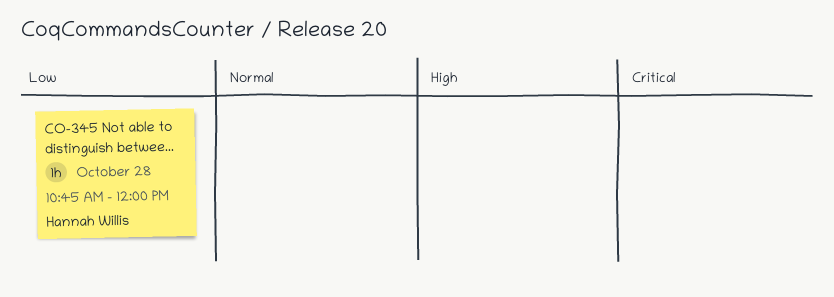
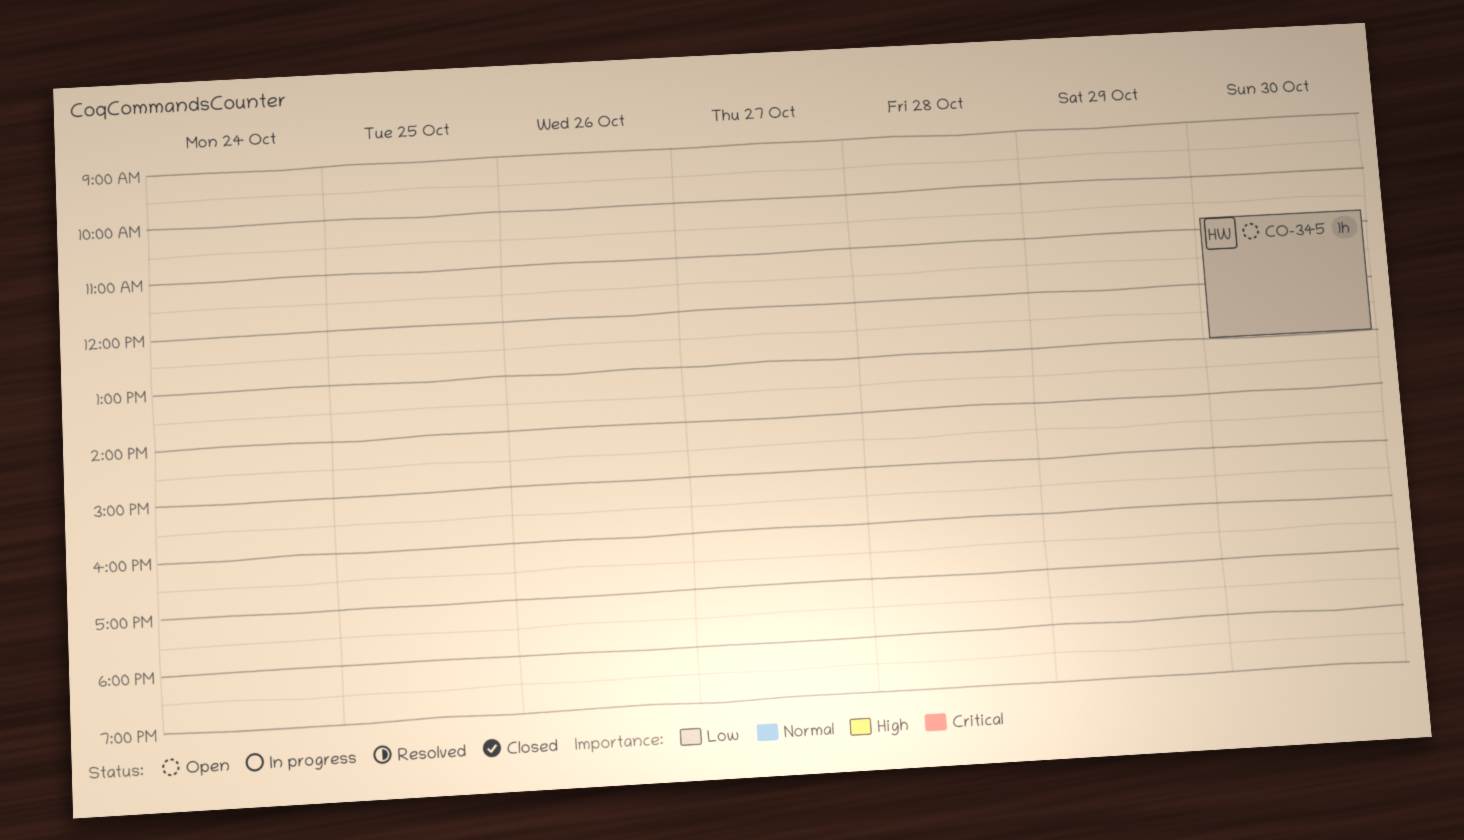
CO-345, day: Oct 28 -> Oct 30
CO-345, ends: 12:00 -> 13:00

